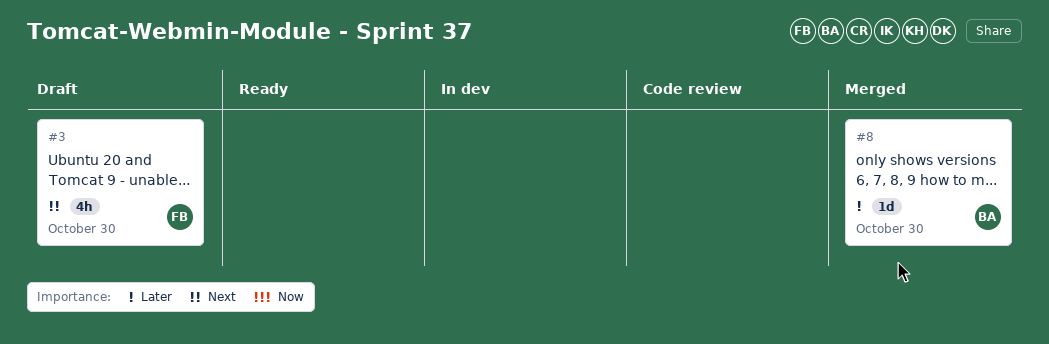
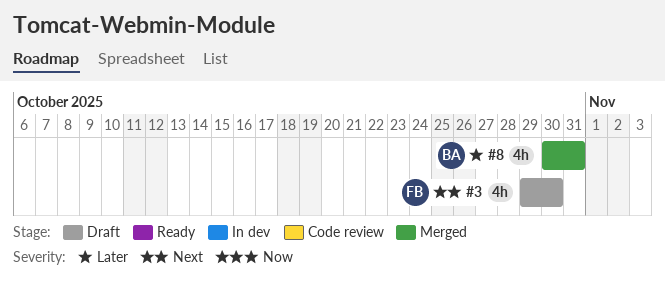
#8, estimate: 1d -> 4h
#8, due: Oct 30 -> Oct 31

